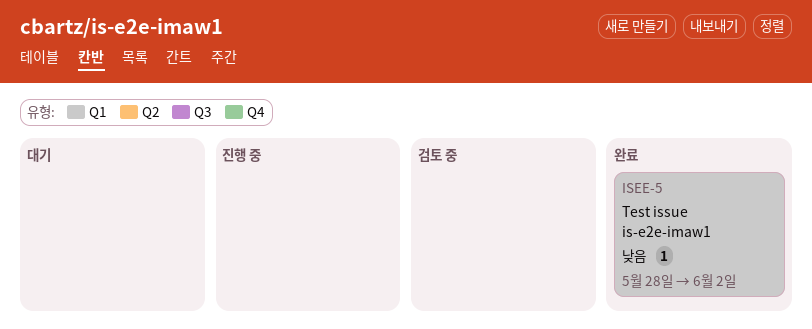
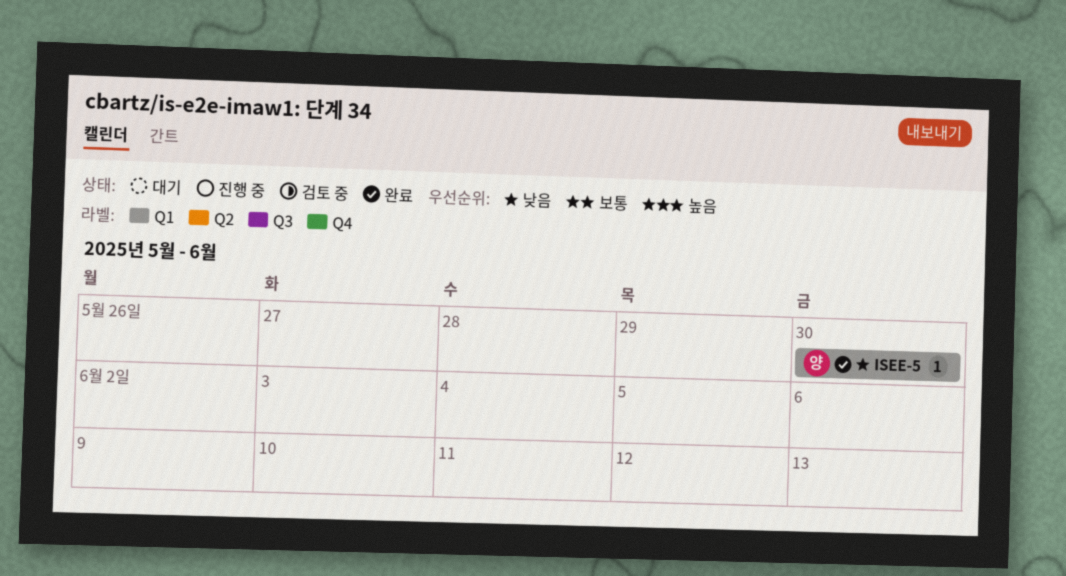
ISEE-5, start: May 28 -> May 30
ISEE-5, due: Jun 2 -> May 30

